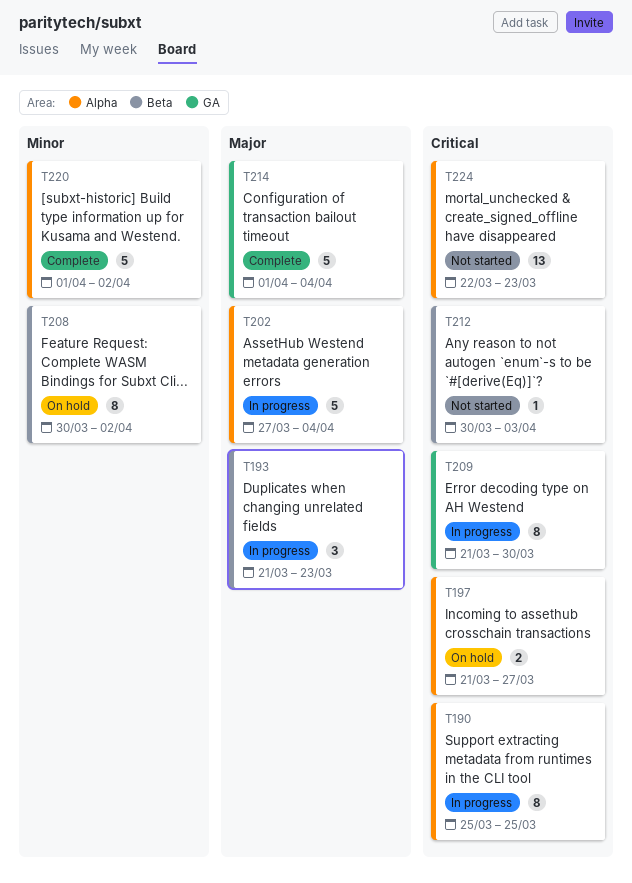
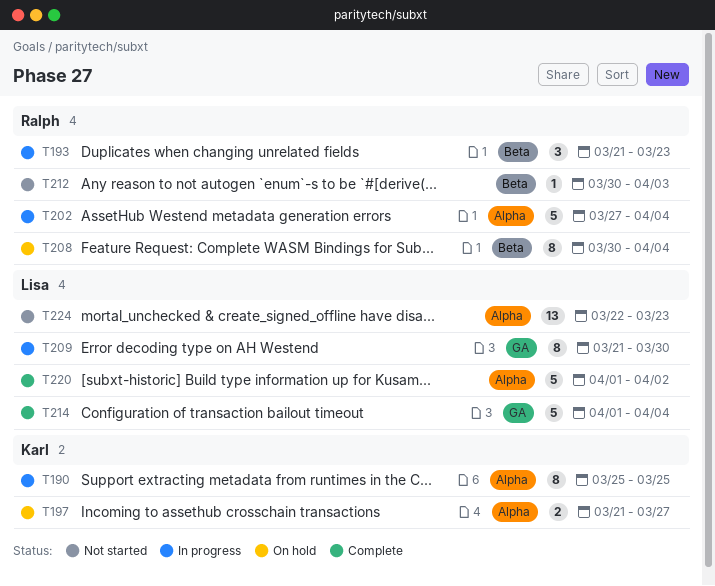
T208, due: Apr 2 -> Apr 4

